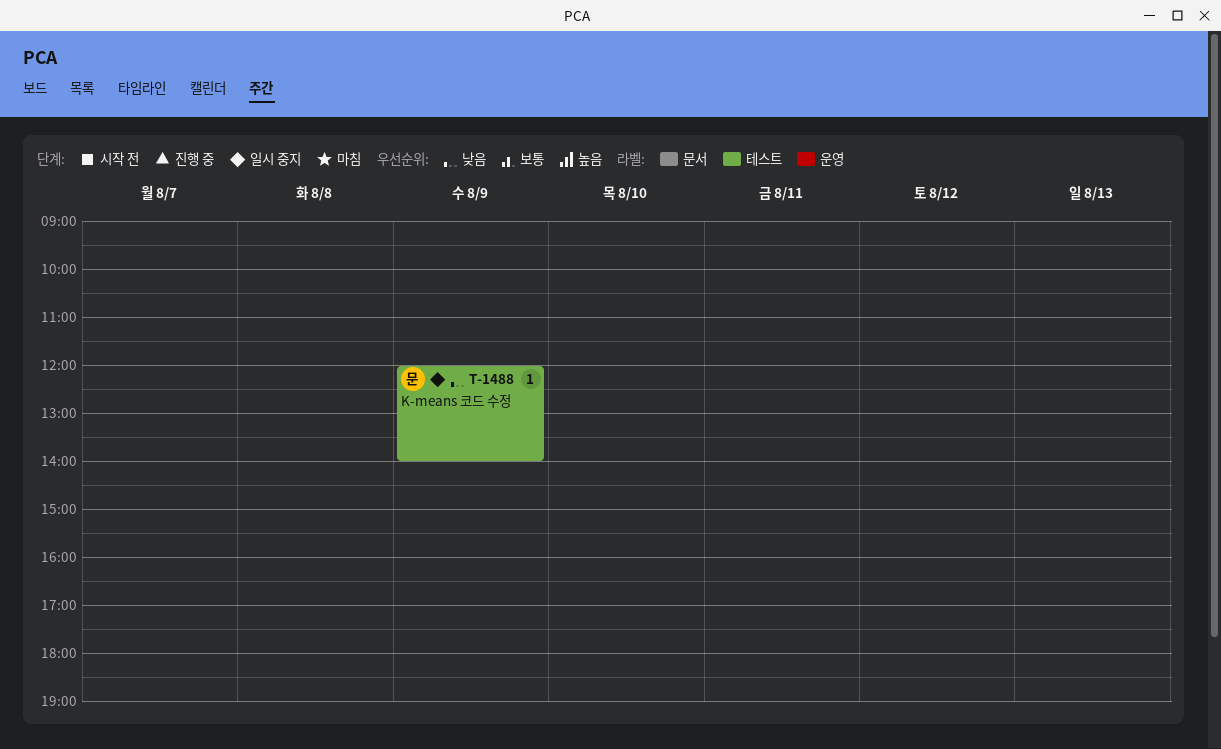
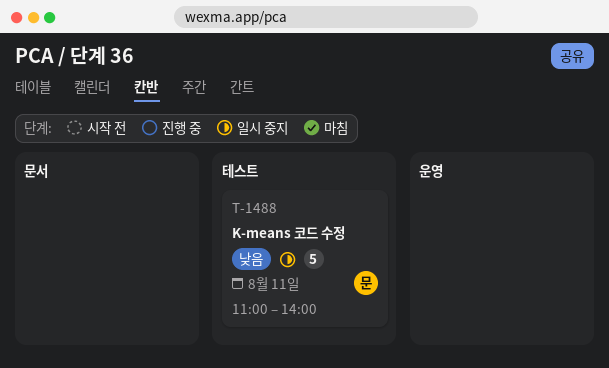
T-1488, estimate: 1 -> 5
T-1488, day: Aug 9 -> Aug 11
T-1488, begins: 12:00 -> 11:00

